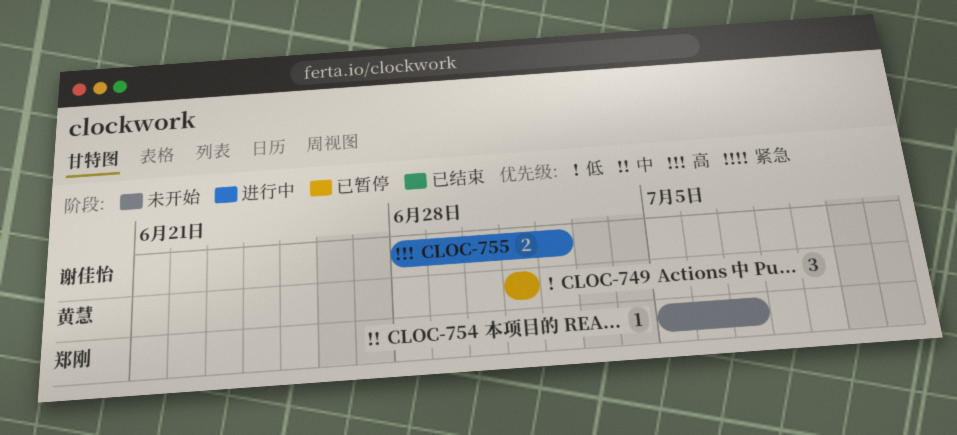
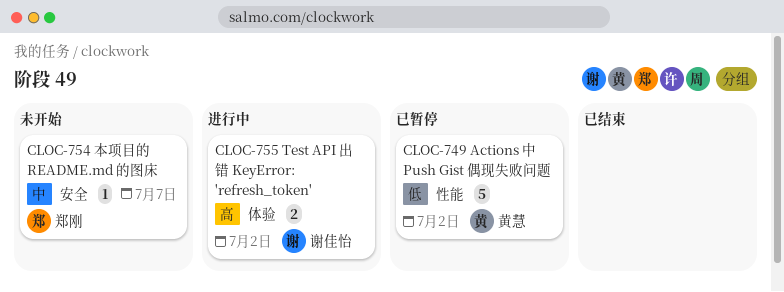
CLOC-749, estimate: 3 -> 5
CLOC-749, due: Jul 1 -> Jul 2

